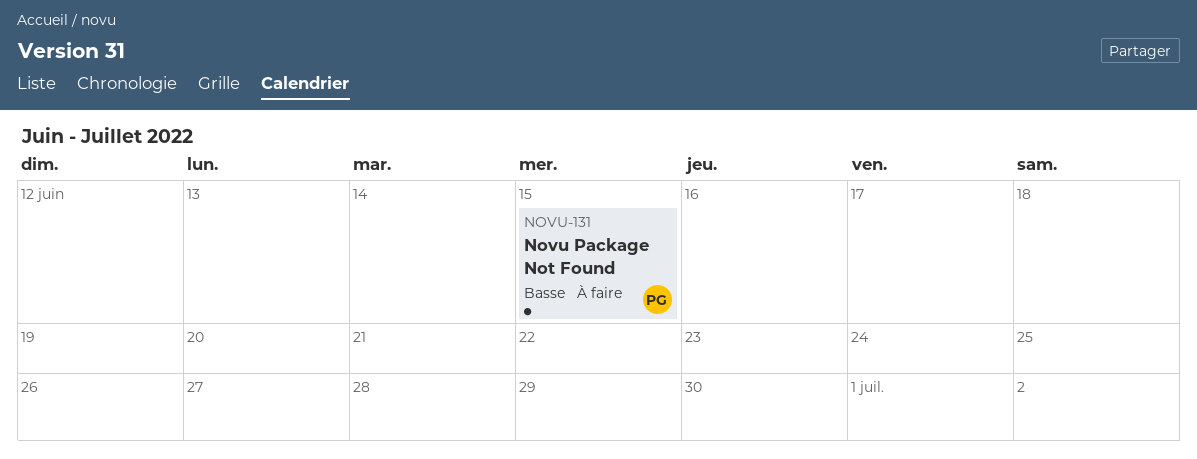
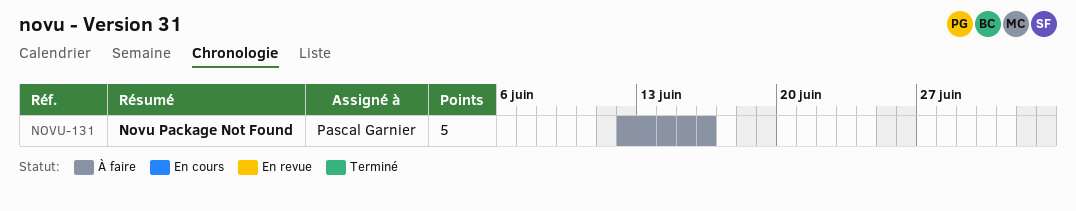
NOVU-131, estimate: 1 -> 5
NOVU-131, due: Jun 15 -> Jun 16

